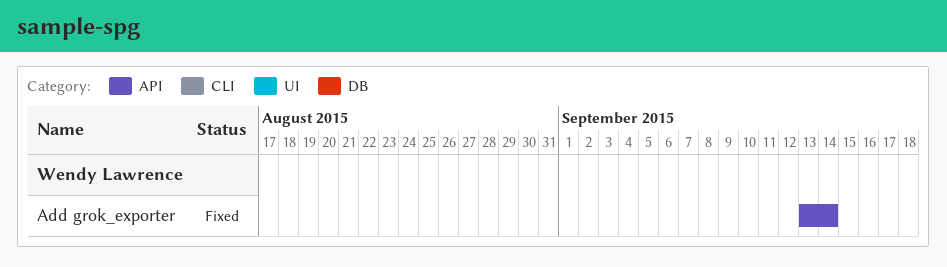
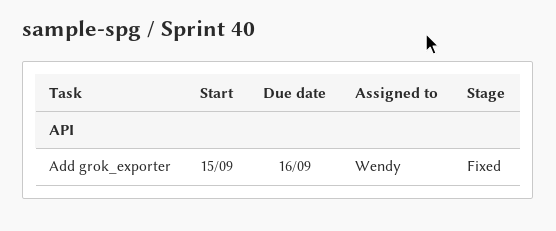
Add grok_exporter, start: Sep 13 -> Sep 15
Add grok_exporter, due: Sep 14 -> Sep 16

